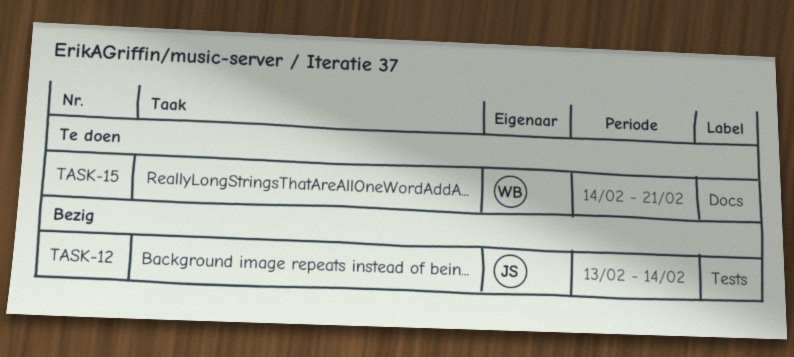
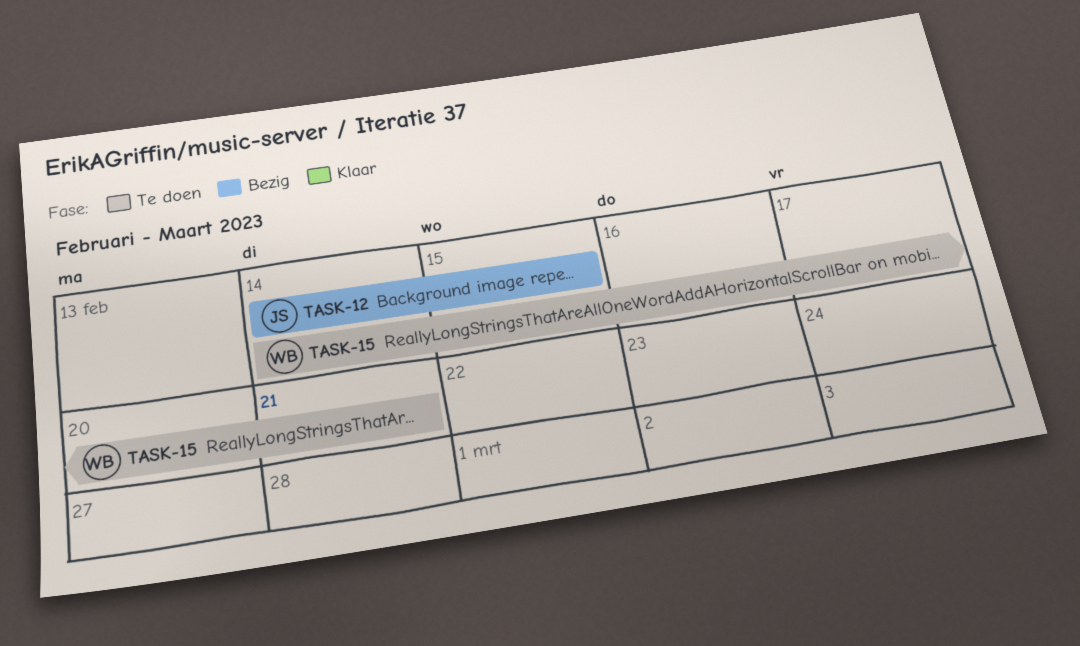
TASK-12, start: Feb 13 -> Feb 14
TASK-12, due: Feb 14 -> Feb 15

